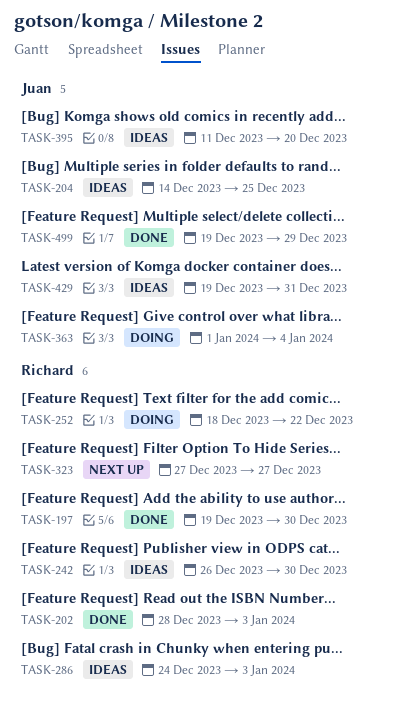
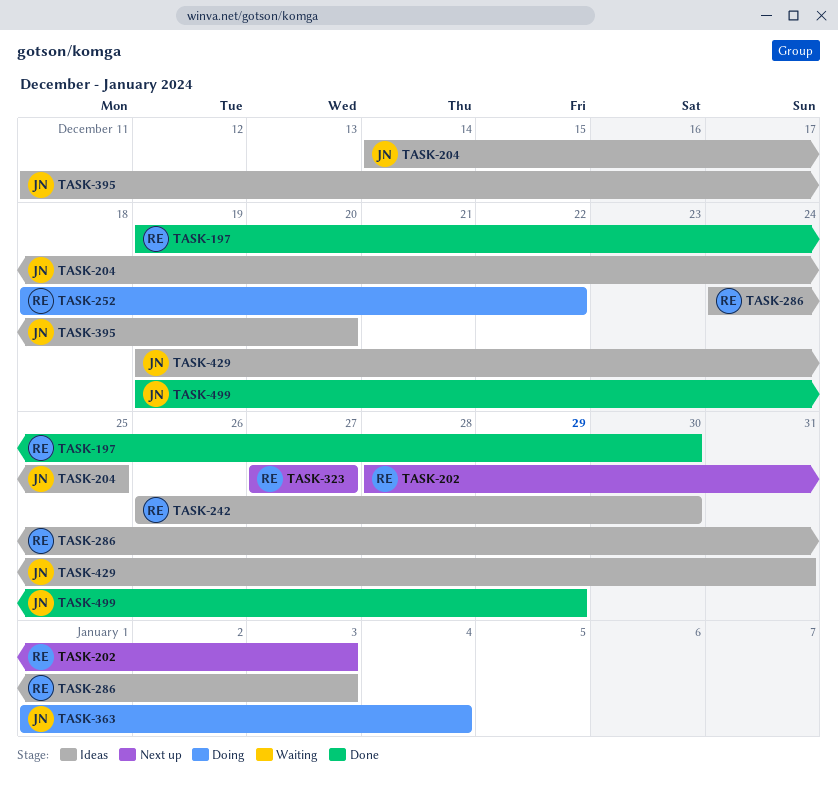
TASK-202, status: Done -> Next up

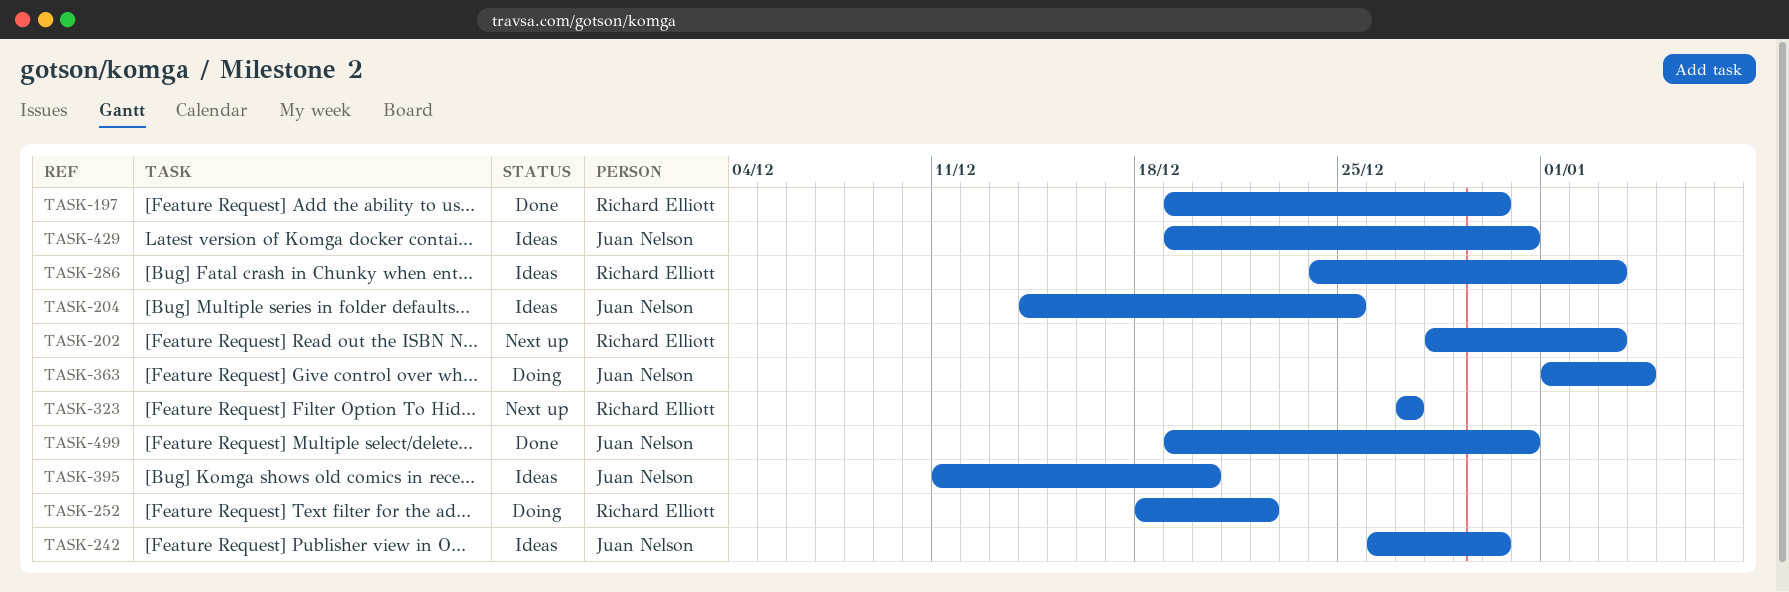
TASK-242, owner: Richard Elliott -> Juan Nelson
TASK-499, due: Dec 29 -> Dec 31

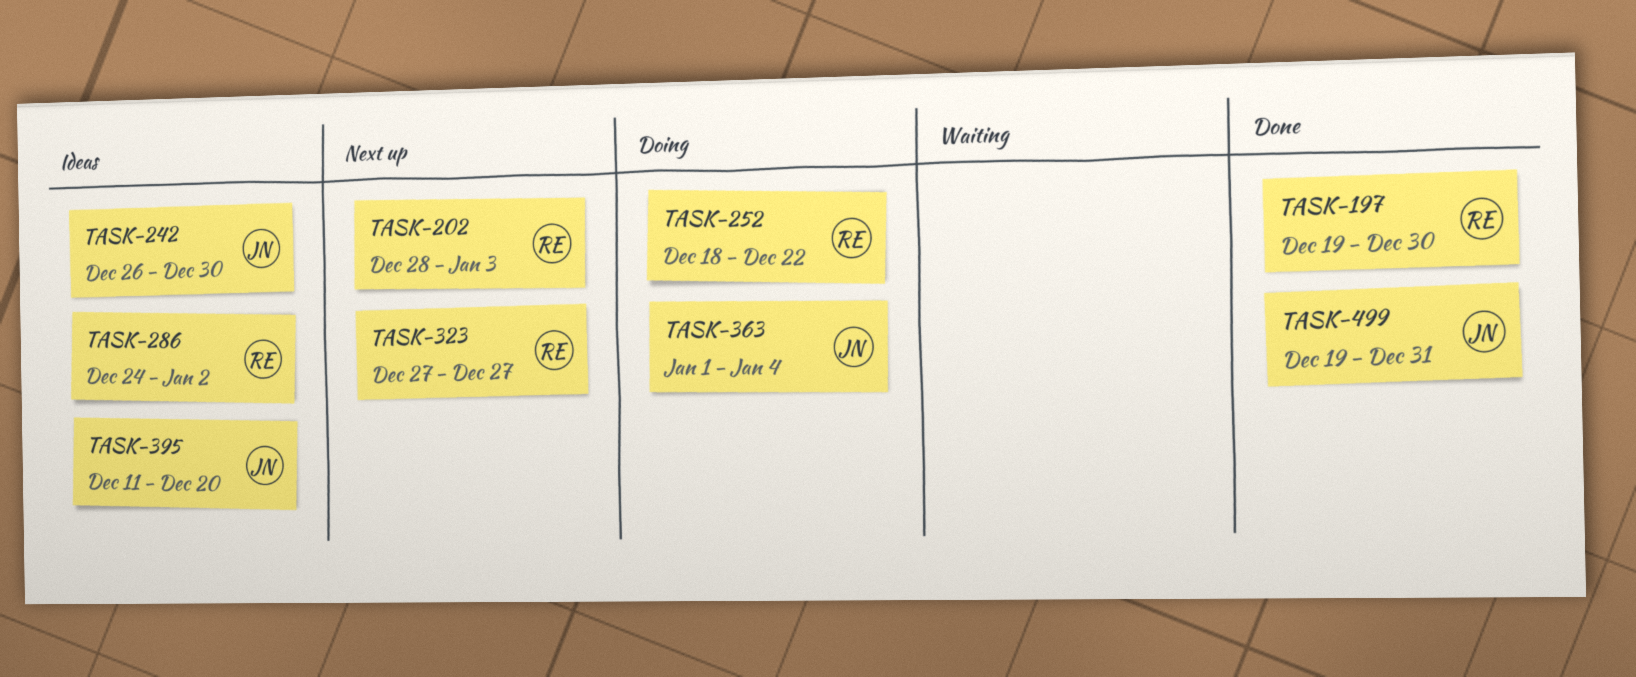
TASK-204: present -> none
TASK-286, due: Jan 3 -> Jan 2
TASK-429: present -> none

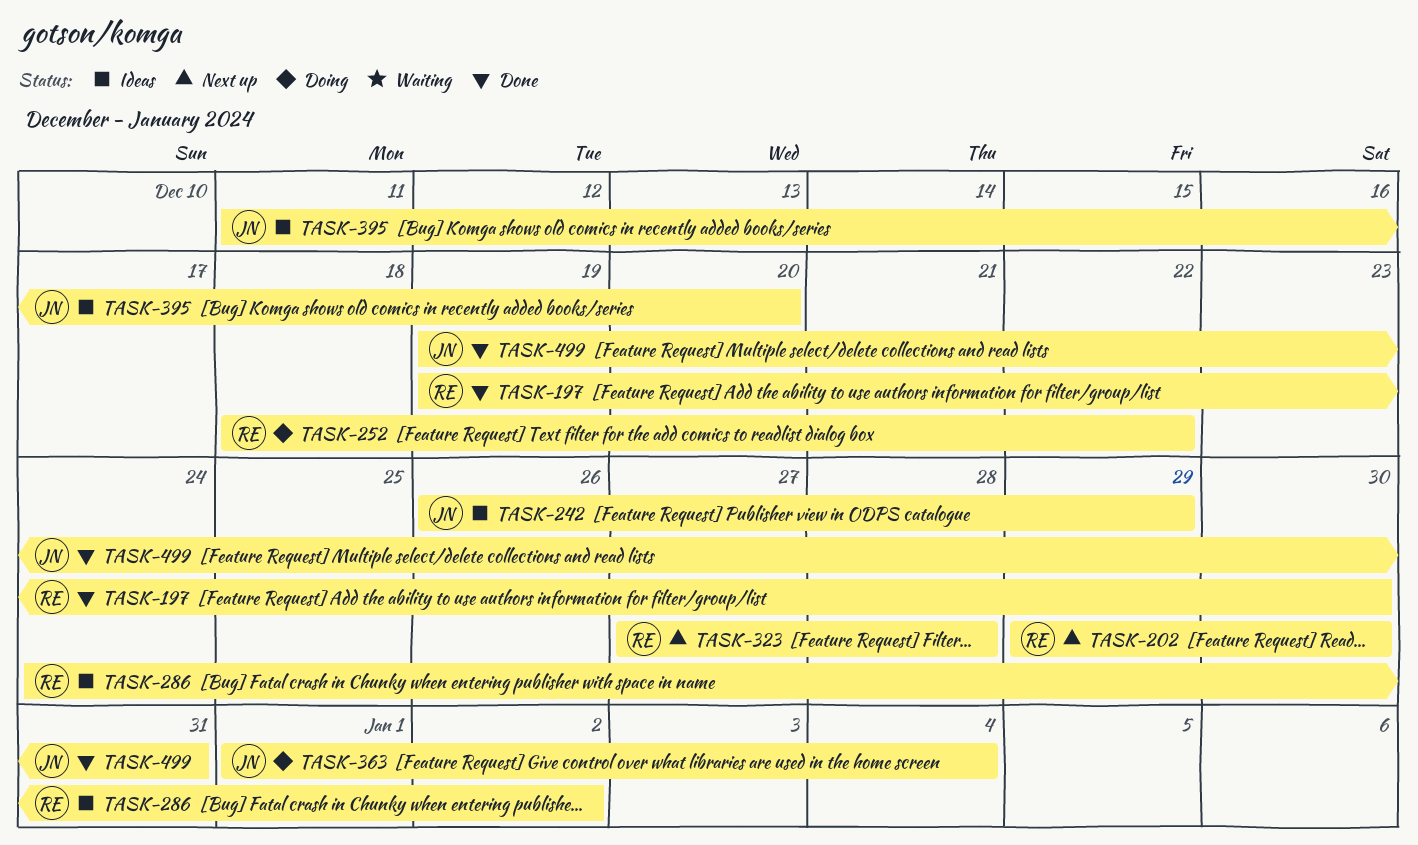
TASK-202, start: Dec 28 -> Dec 29
TASK-202, due: Jan 3 -> Dec 30
TASK-242, due: Dec 30 -> Dec 29
TASK-323, due: Dec 27 -> Dec 28

